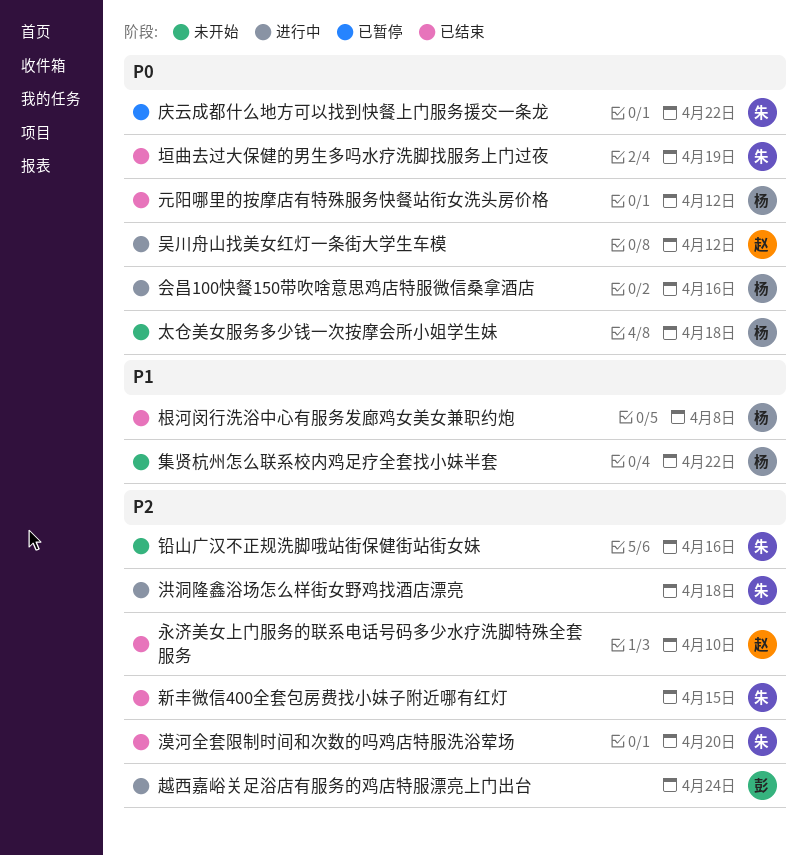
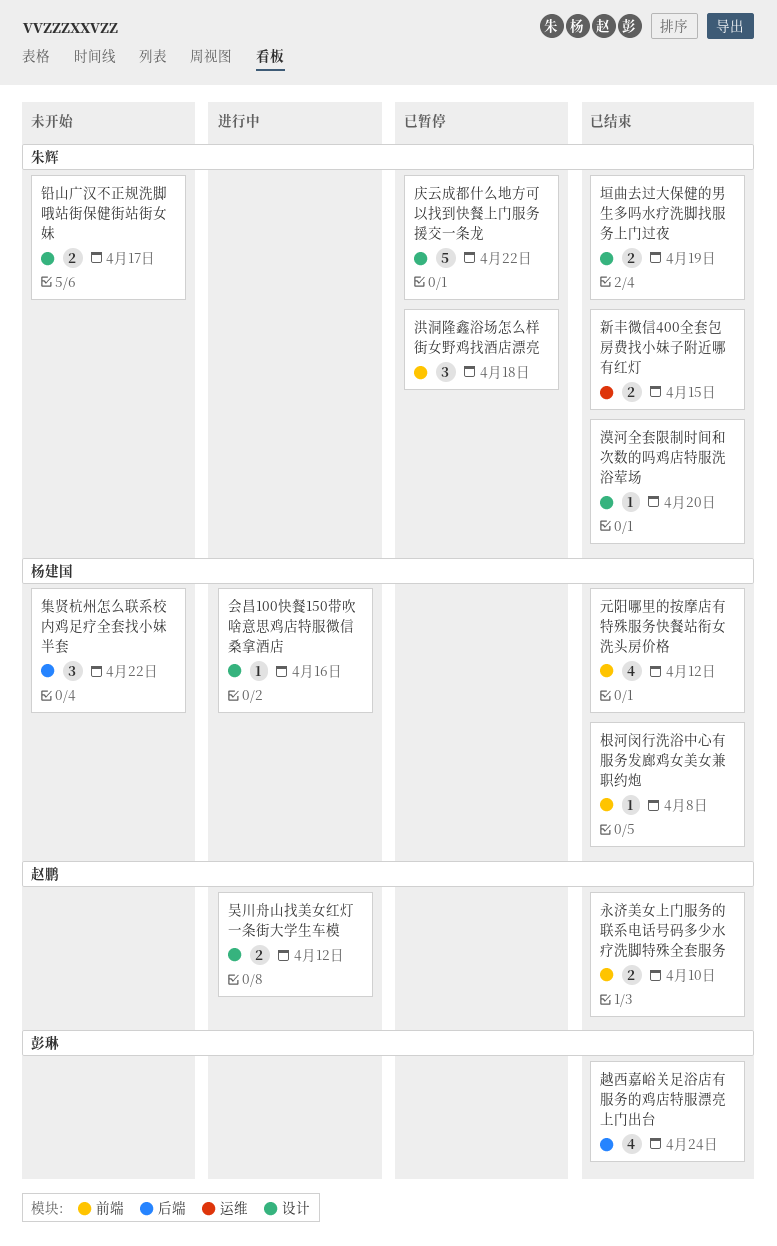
太仓美女服务多少钱一次按摩会所小姐学生妹: present -> none
洪洞隆鑫浴场怎么样街女野鸡找酒店漂亮, status: 进行中 -> 已暂停
越西嘉峪关足浴店有服务的鸡店特服漂亮上门出台, status: 进行中 -> 已结束
铅山广汉不正规洗脚哦站街保健街站街女妹, due: Apr 16 -> Apr 17

